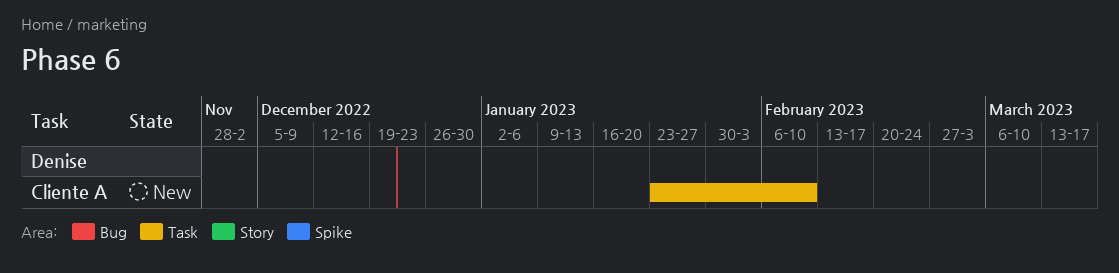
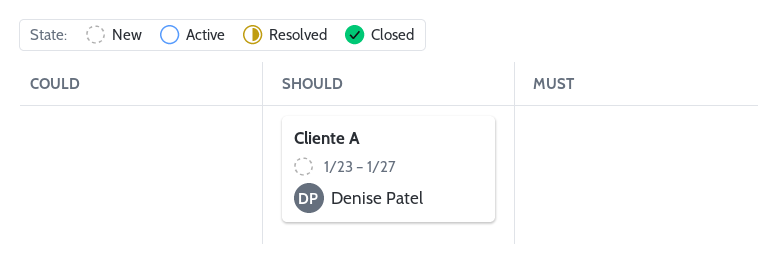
Cliente A, due: Feb 10 -> Jan 27

